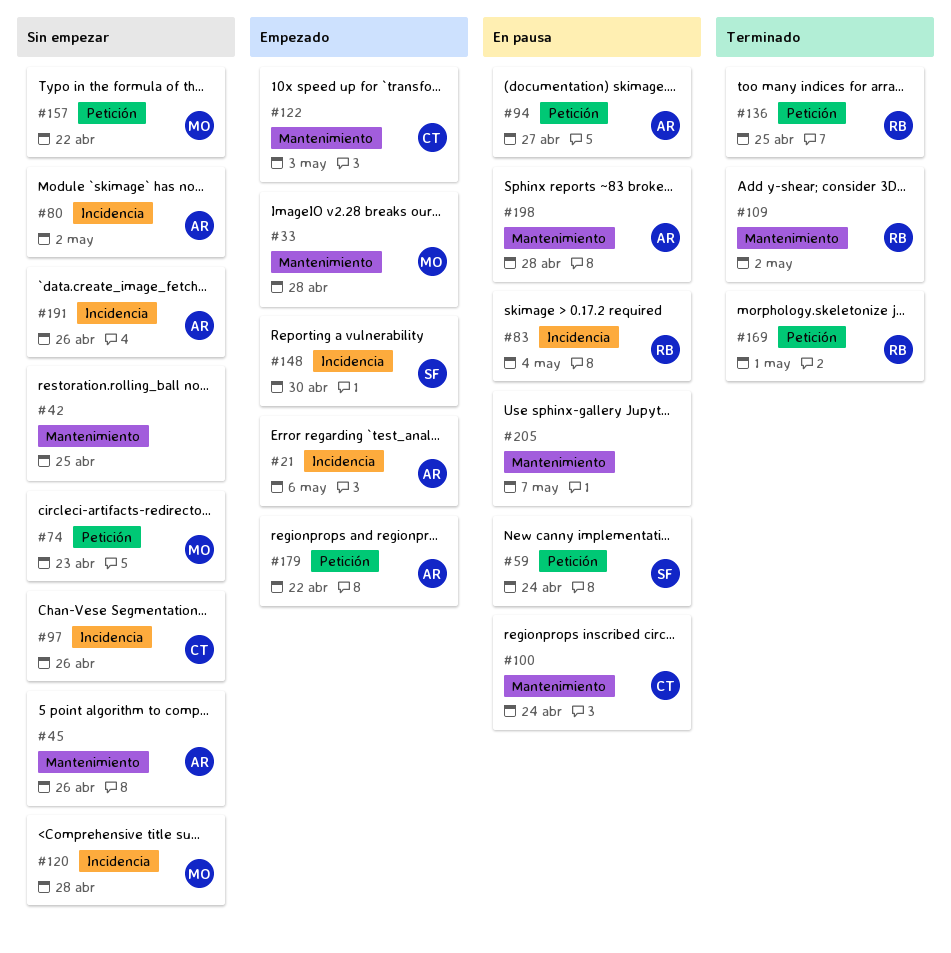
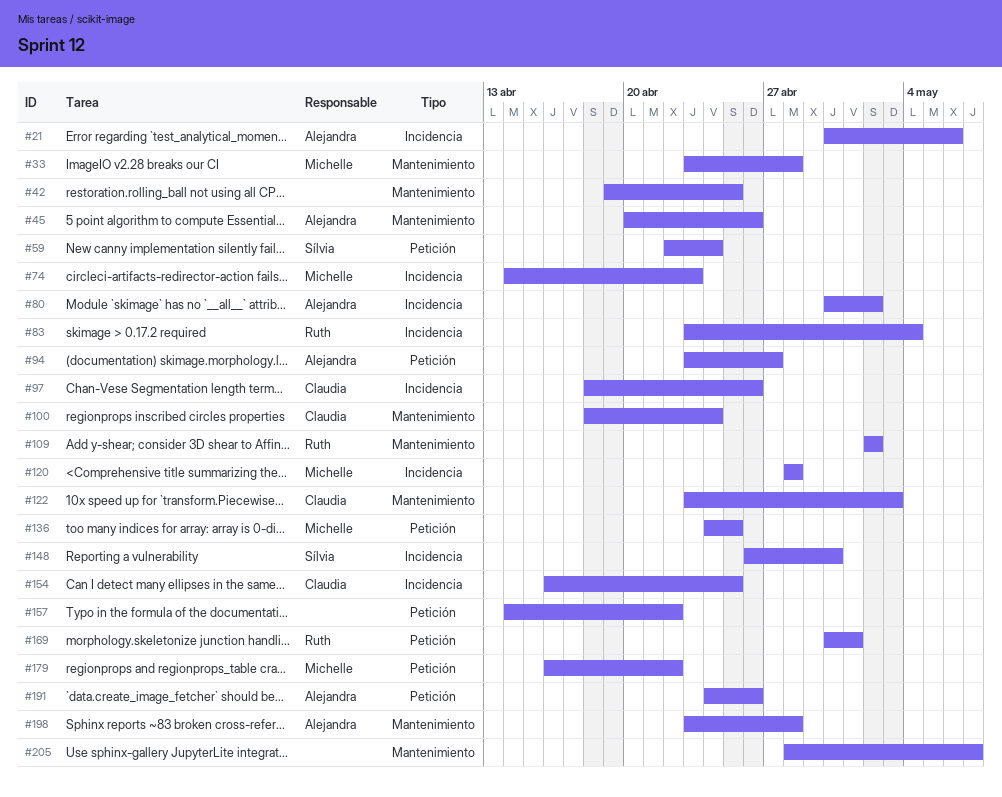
#74, label: Petición -> Incidencia
#136, owner: Ruth -> Michelle
#154: none -> present
#157, owner: Michelle -> none
#179, owner: Alejandra -> Michelle
#191, label: Incidencia -> Petición

